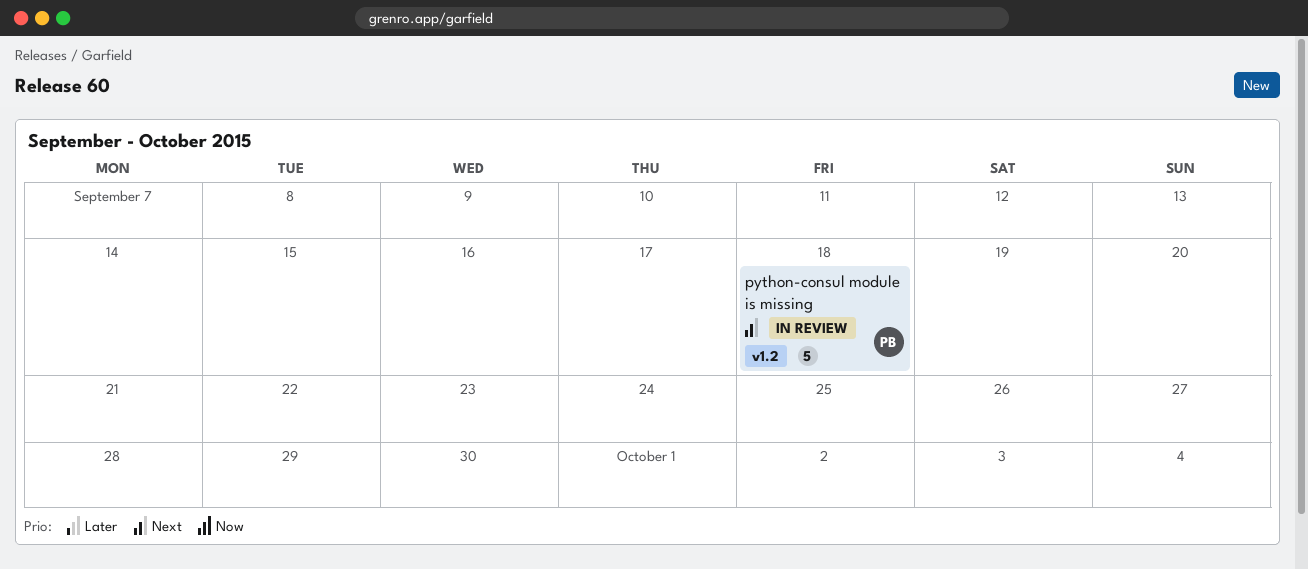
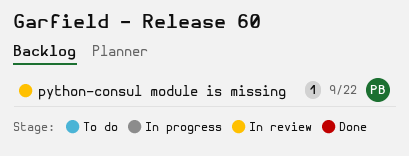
python-consul module is missing, estimate: 5 -> 1
python-consul module is missing, due: Sep 18 -> Sep 22

